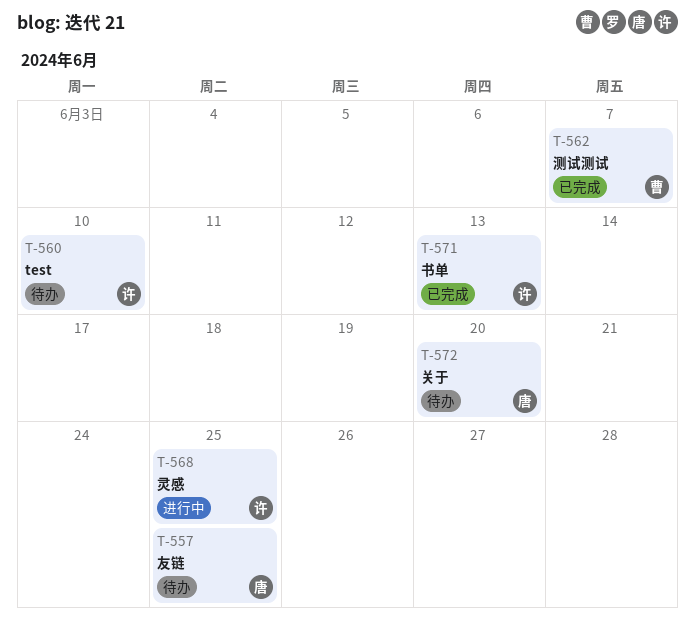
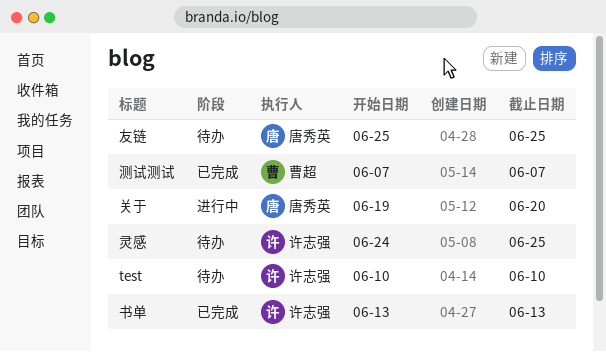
关于, status: 待办 -> 进行中
灵感, status: 进行中 -> 待办

